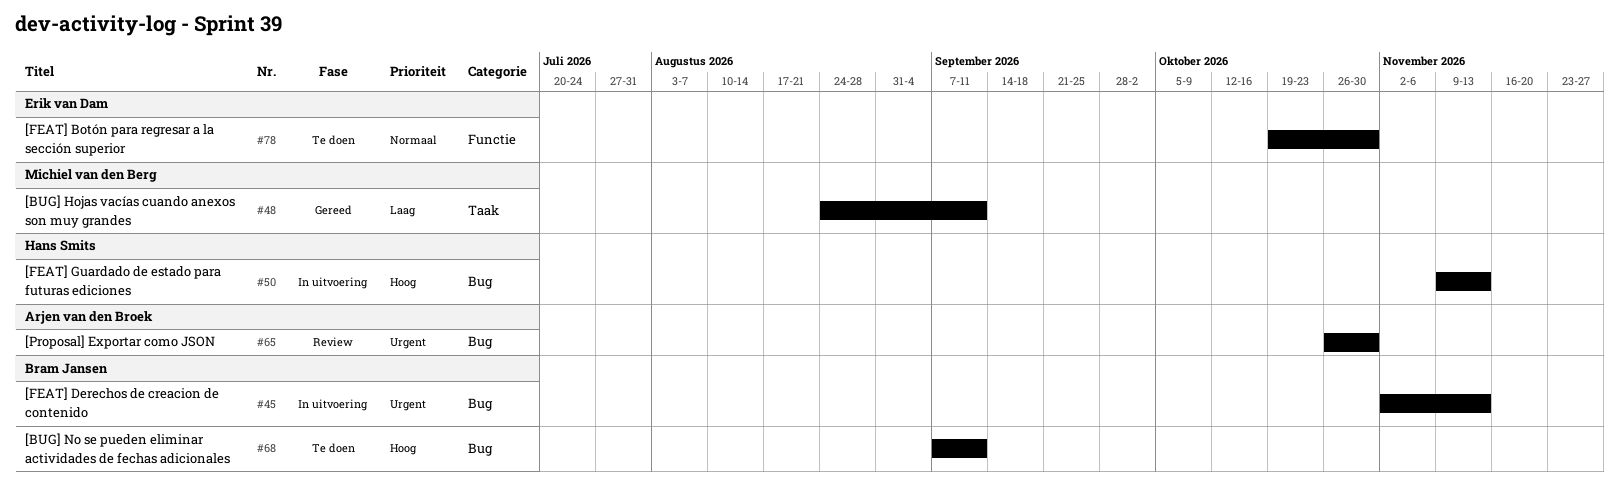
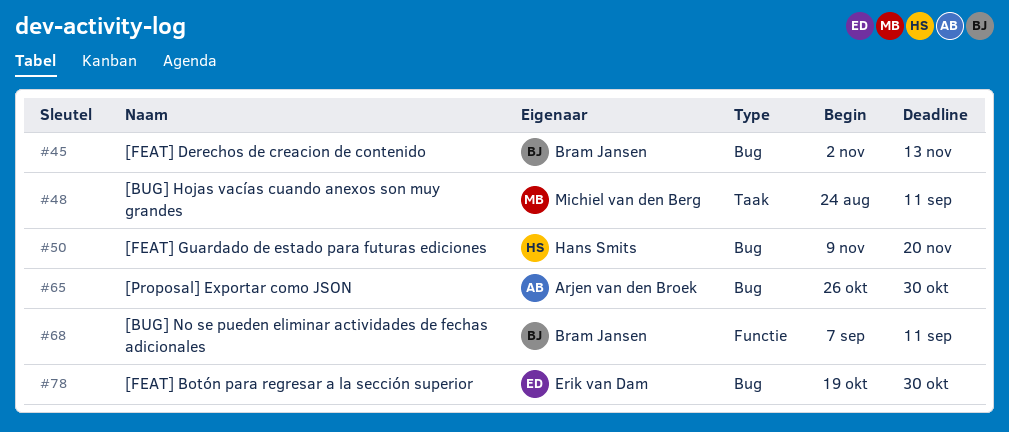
#50, due: Nov 13 -> Nov 20
#68, label: Bug -> Functie
#78, label: Functie -> Bug

